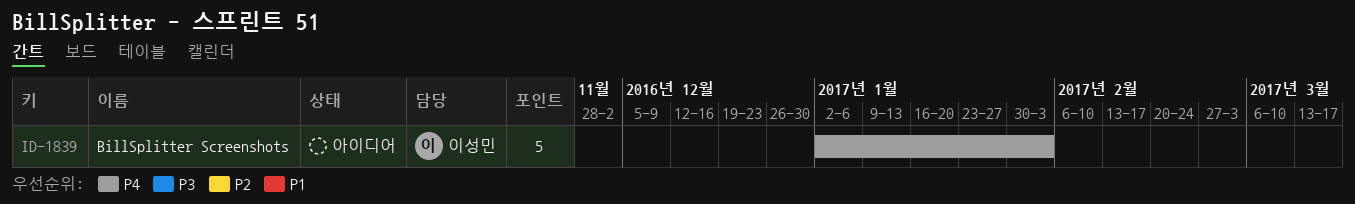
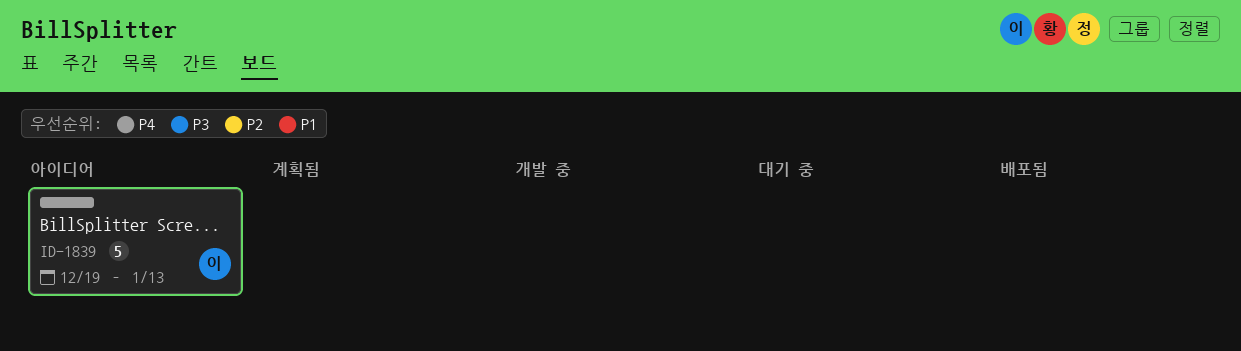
ID-1839, start: Jan 2 -> Dec 19
ID-1839, due: Feb 3 -> Jan 13

